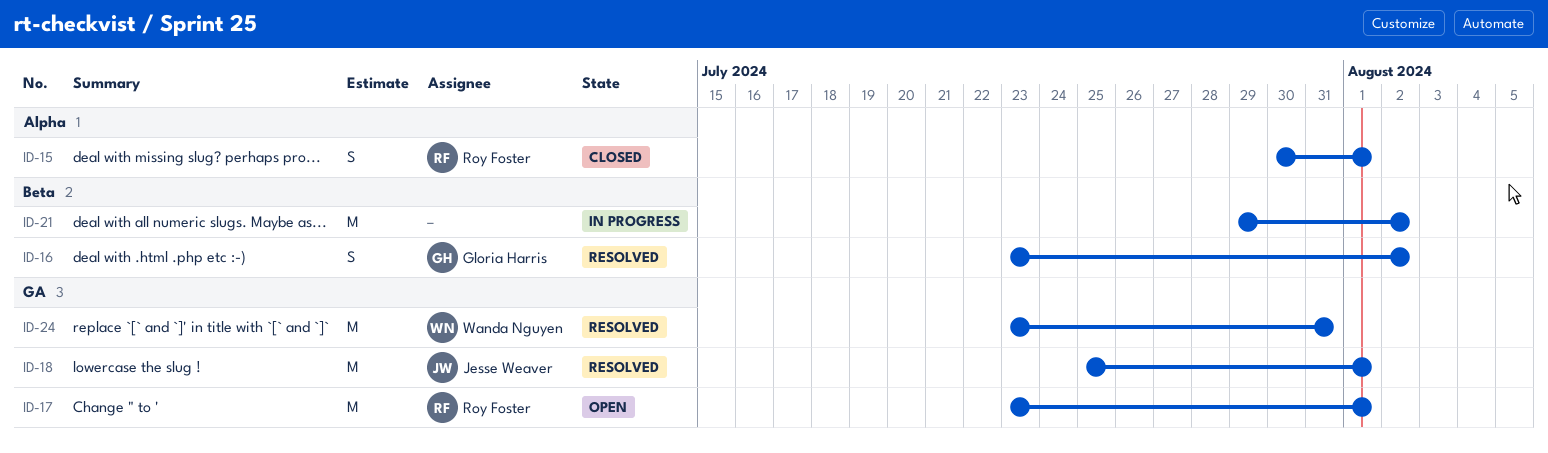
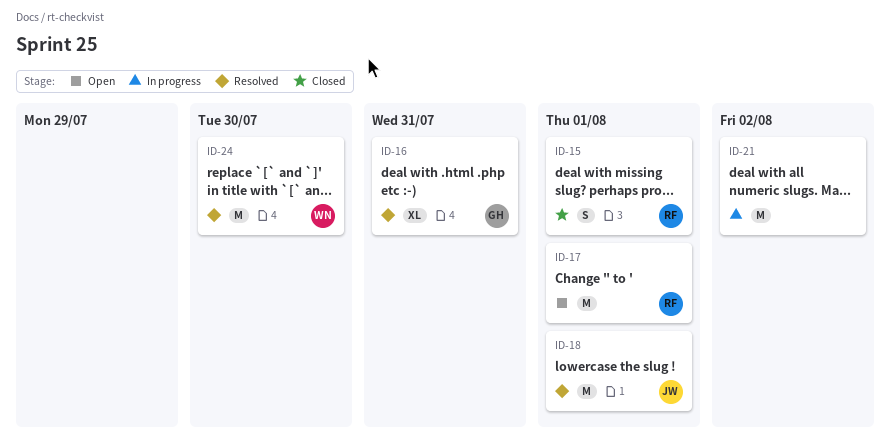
ID-16, estimate: S -> XL
ID-16, due: Aug 2 -> Jul 31
ID-24, due: Jul 31 -> Jul 30

